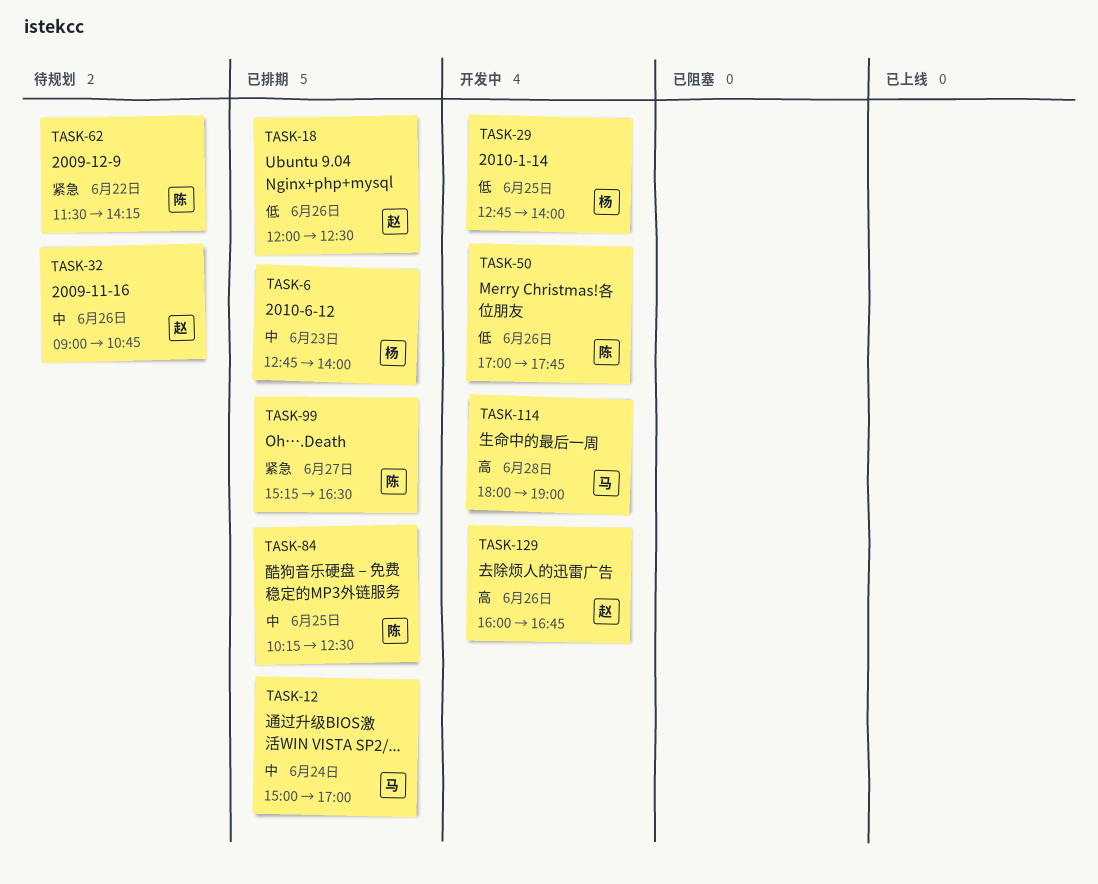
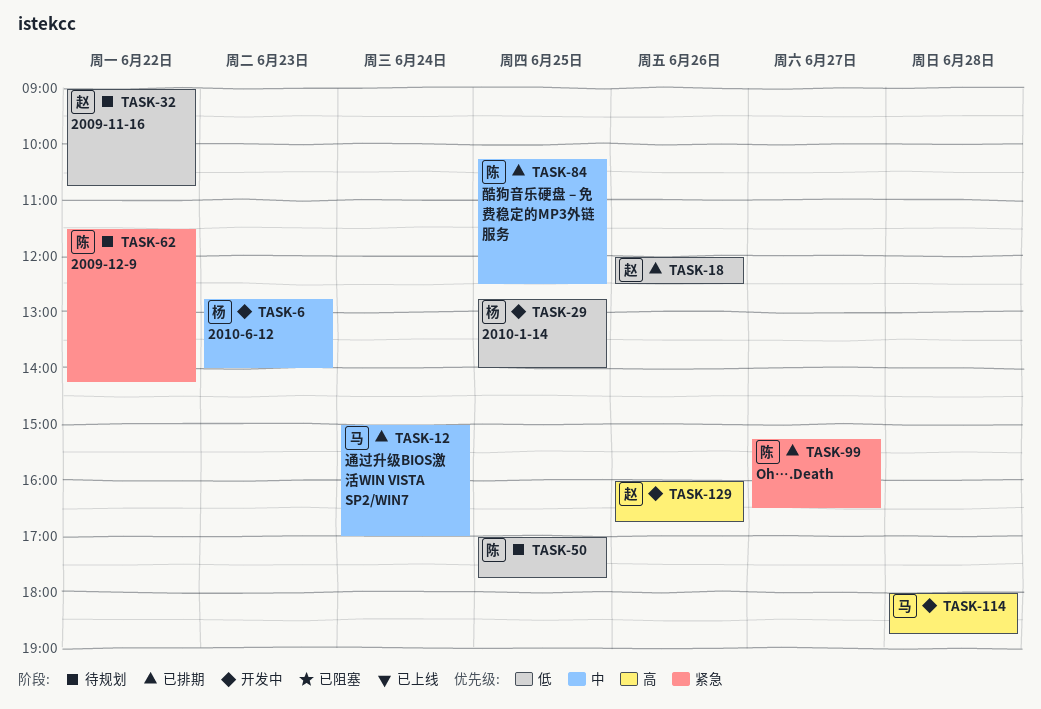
TASK-6, status: 已排期 -> 开发中
TASK-32, priority: 中 -> 低
TASK-32, day: Jun 26 -> Jun 22
TASK-50, status: 开发中 -> 待规划
TASK-50, day: Jun 26 -> Jun 25
TASK-114, ends: 19:00 -> 18:45

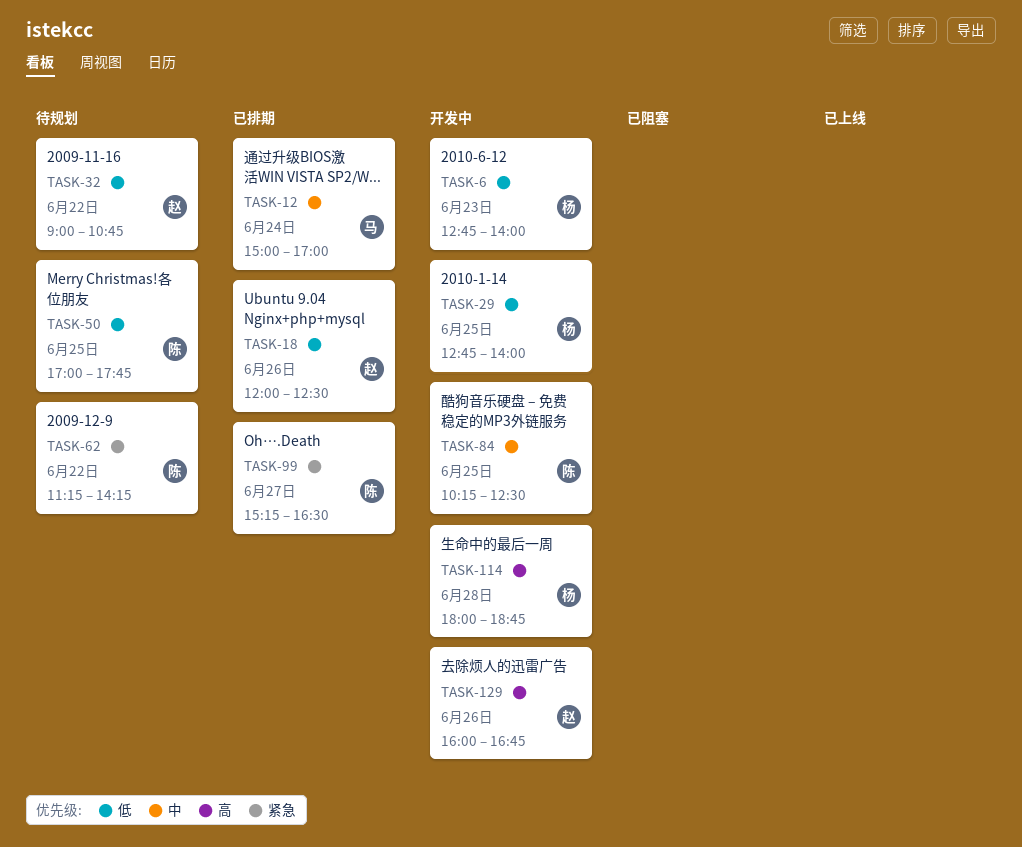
TASK-6, priority: 中 -> 低
TASK-62, begins: 11:30 -> 11:15
TASK-84, status: 已排期 -> 开发中
TASK-114, owner: 马 -> 杨

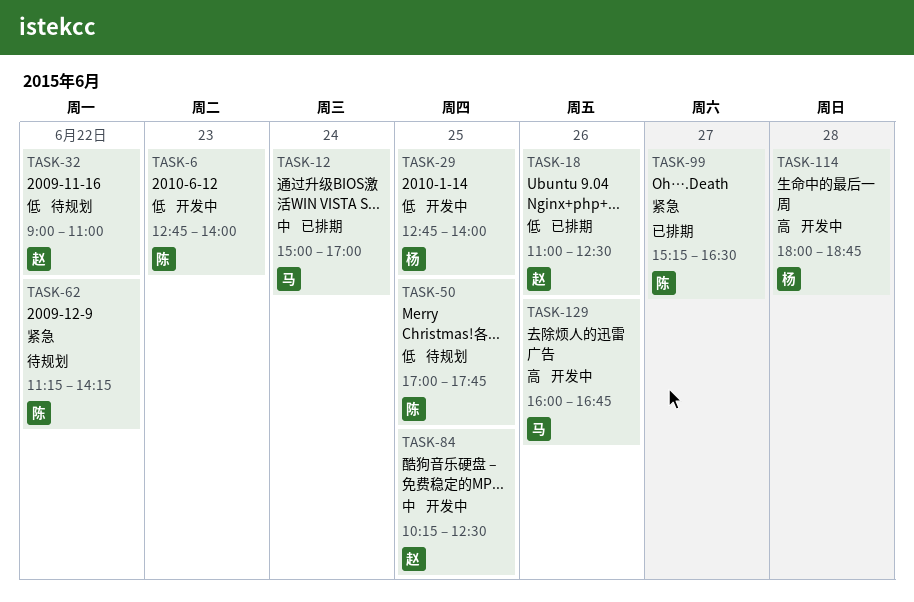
TASK-6, owner: 杨 -> 陈
TASK-18, begins: 12:00 -> 11:00
TASK-32, ends: 10:45 -> 11:00
TASK-84, owner: 陈 -> 赵
TASK-129, owner: 赵 -> 马

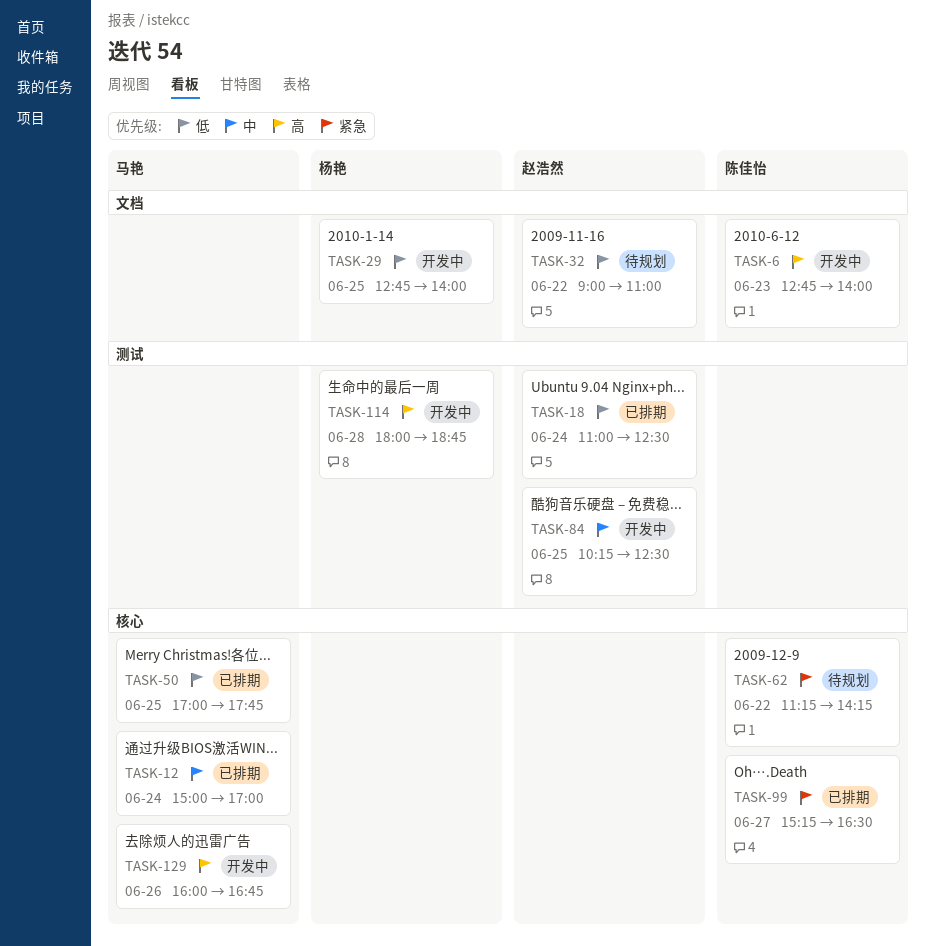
TASK-6, priority: 低 -> 高
TASK-18, day: Jun 26 -> Jun 24
TASK-50, status: 待规划 -> 已排期
TASK-50, owner: 陈佳怡 -> 马艳

